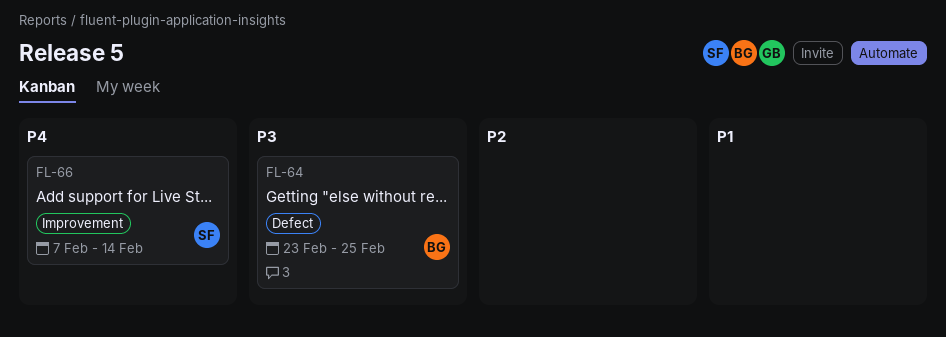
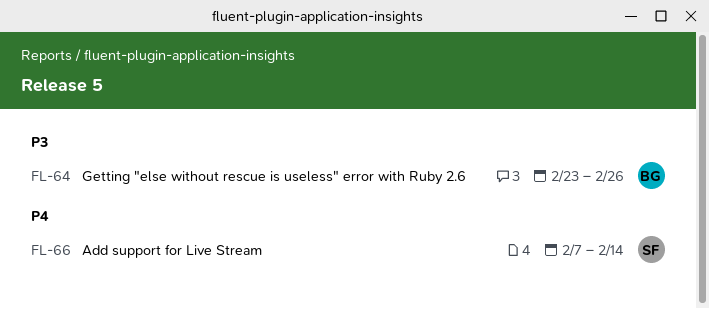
FL-64, due: Feb 25 -> Feb 26

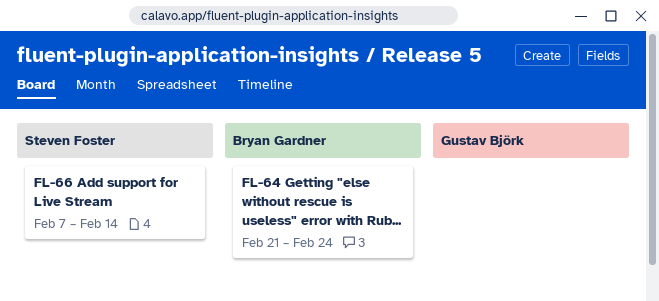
FL-64, start: Feb 23 -> Feb 21
FL-64, due: Feb 26 -> Feb 24

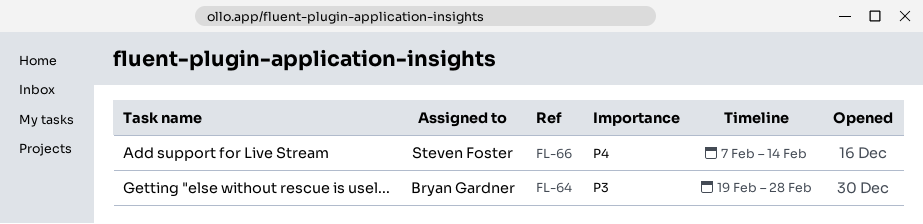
FL-64, start: Feb 21 -> Feb 19
FL-64, due: Feb 24 -> Feb 28

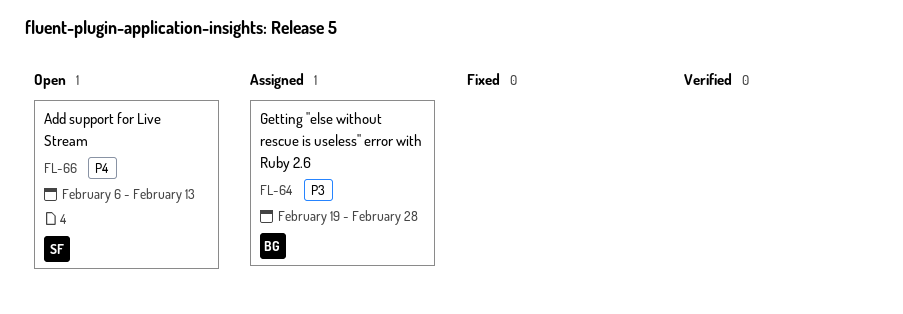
FL-66, start: Feb 7 -> Feb 6
FL-66, due: Feb 14 -> Feb 13

